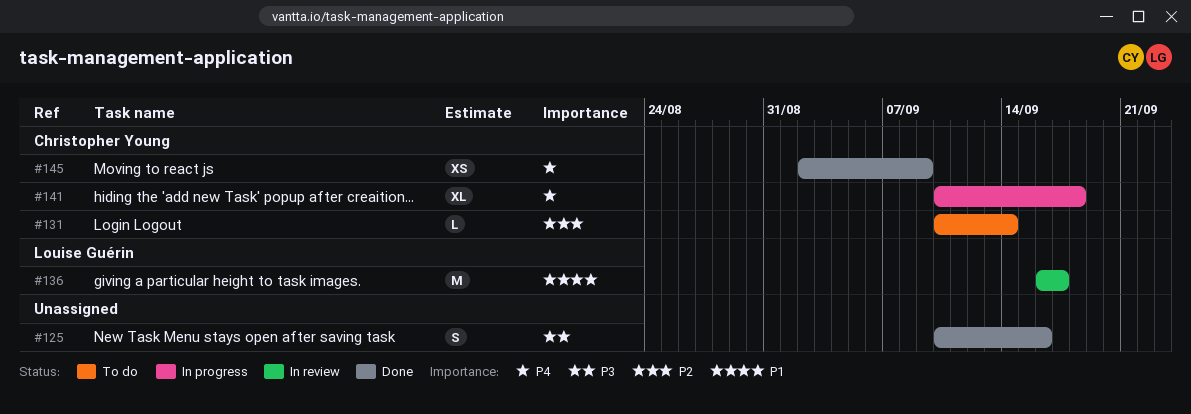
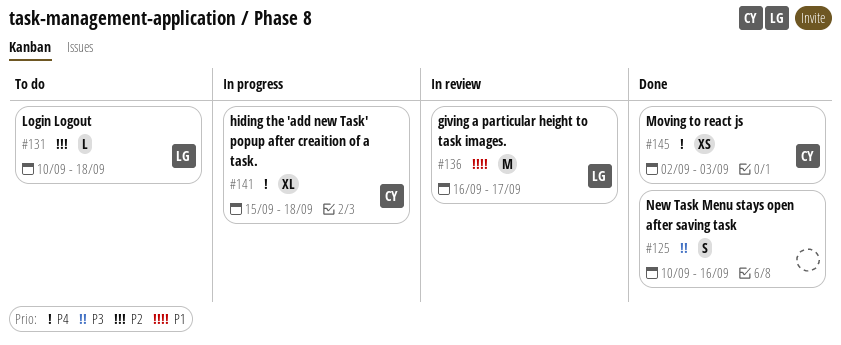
#131, owner: Christopher Young -> Louise Guérin
#131, due: Sep 14 -> Sep 18
#141, start: Sep 10 -> Sep 15
#145, due: Sep 9 -> Sep 3

